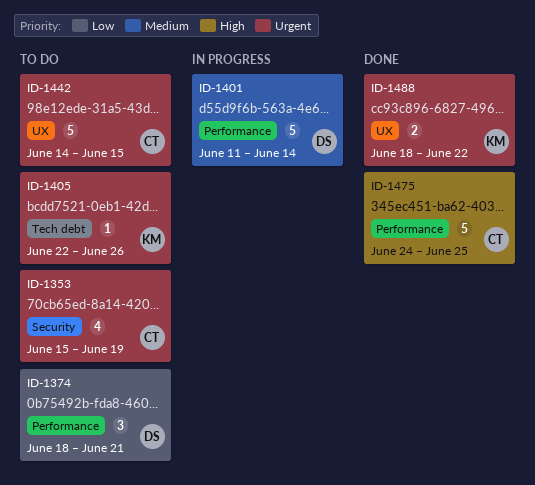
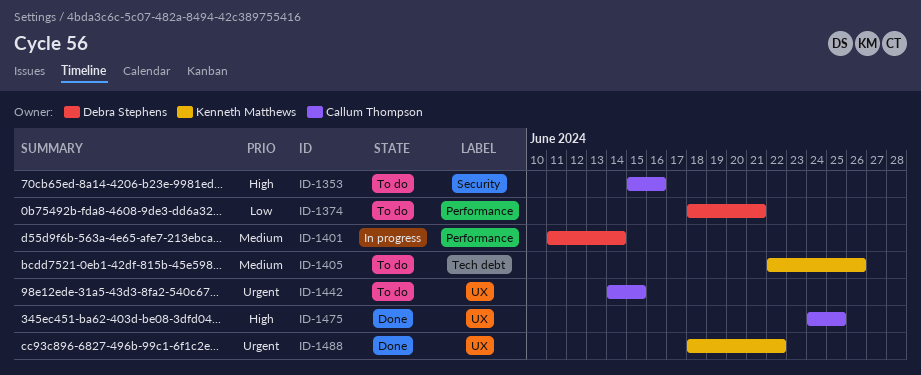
ID-1353, priority: Urgent -> High
ID-1353, due: Jun 19 -> Jun 16
ID-1405, priority: Urgent -> Medium
ID-1475, label: Performance -> UX

